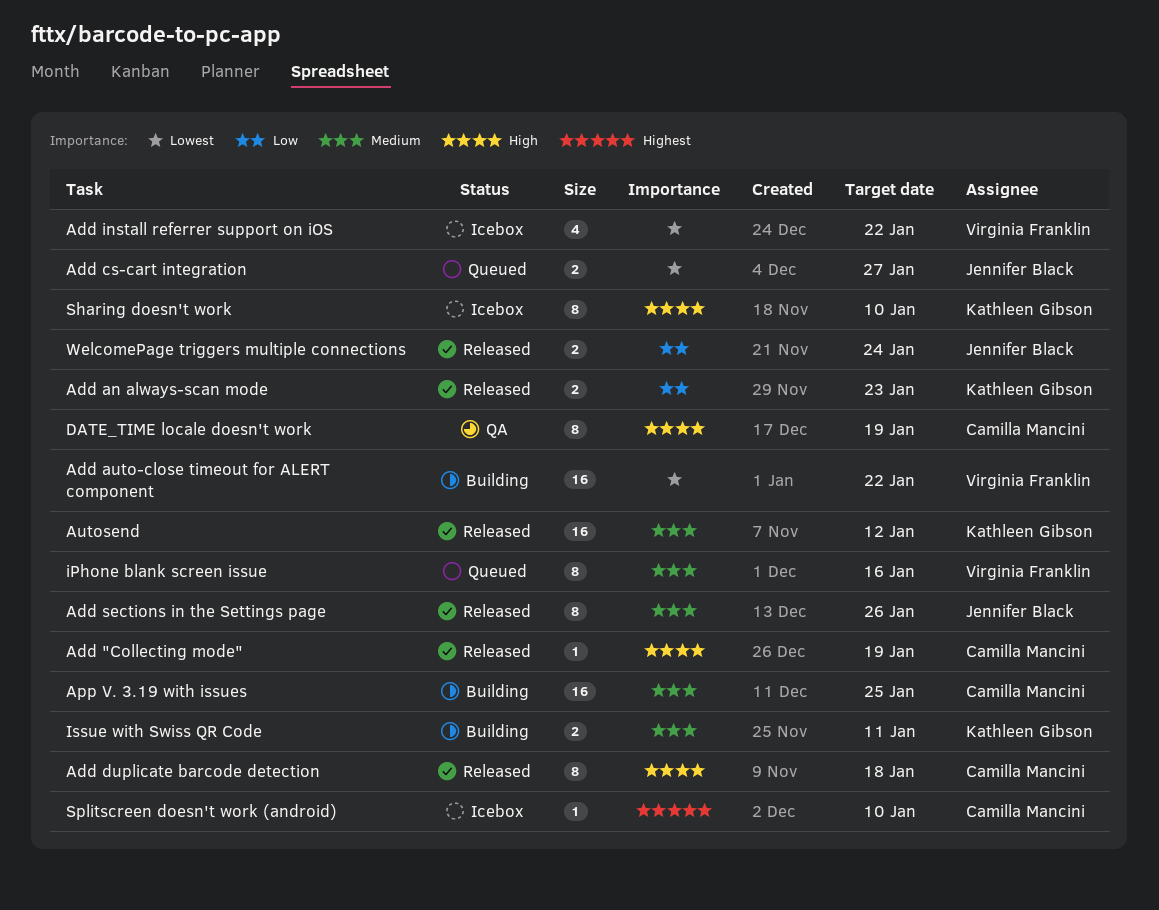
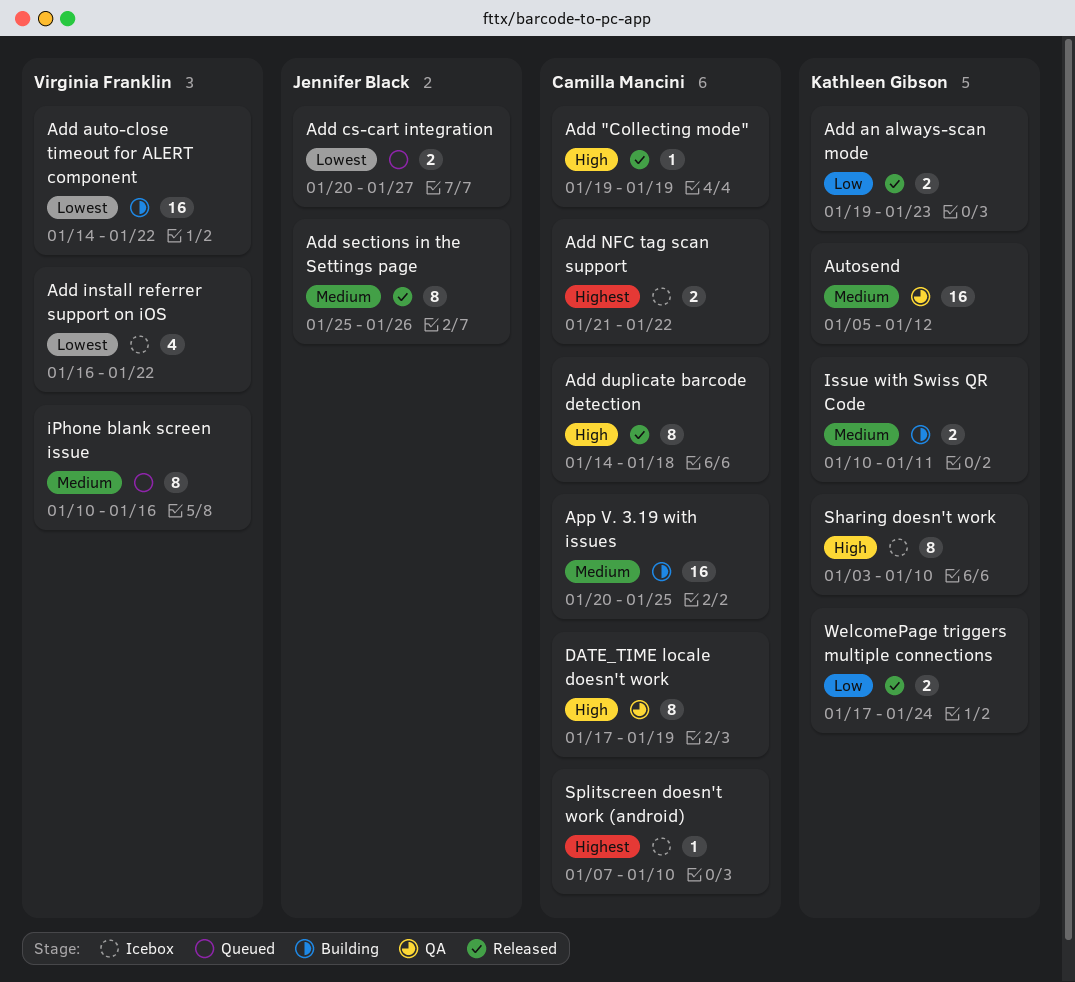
Add NFC tag scan support: none -> present
Autosend, status: Released -> QA
WelcomePage triggers multiple connections, owner: Jennifer Black -> Kathleen Gibson

